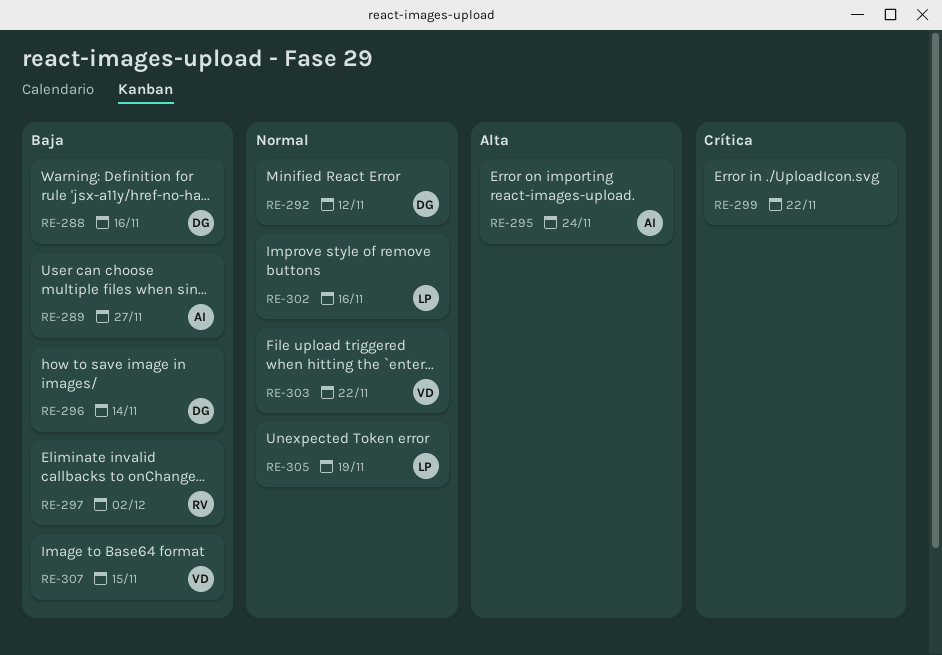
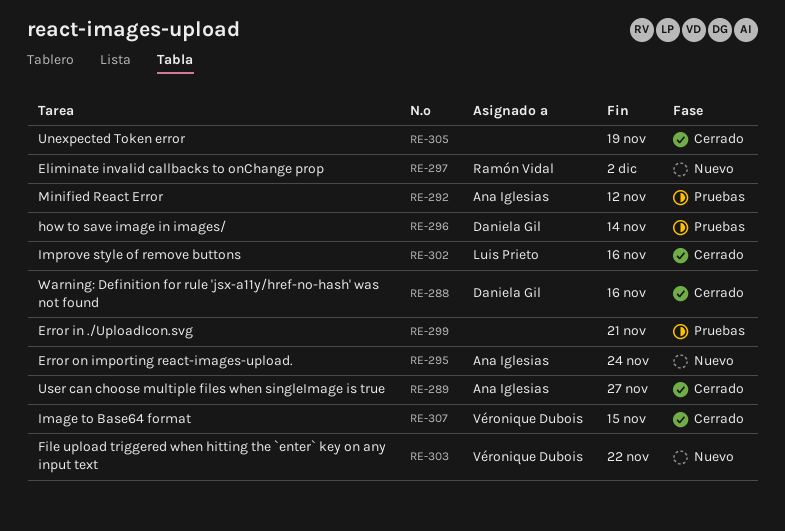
RE-292, owner: Daniela Gil -> Ana Iglesias
RE-299, due: Nov 22 -> Nov 21
RE-305, owner: Luis Prieto -> none

